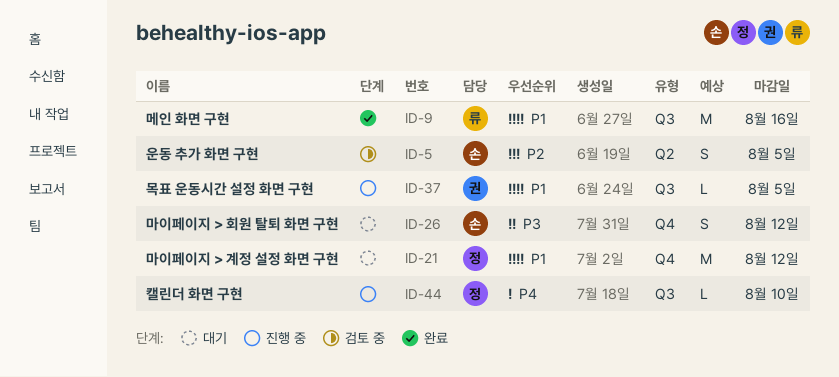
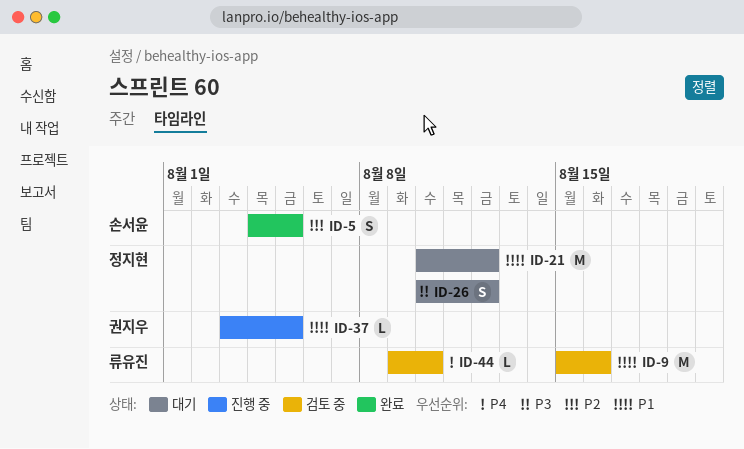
ID-5, status: 검토 중 -> 완료
ID-9, status: 완료 -> 검토 중
ID-26, owner: 손서윤 -> 정지현
ID-44, status: 진행 중 -> 검토 중
ID-44, owner: 정지현 -> 류유진

